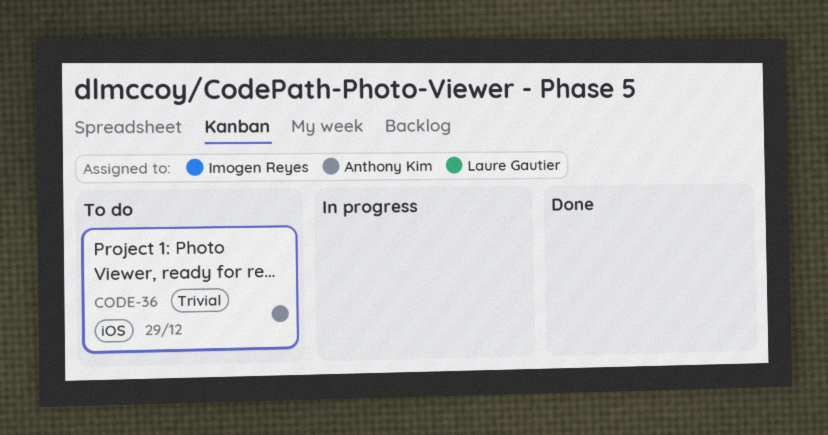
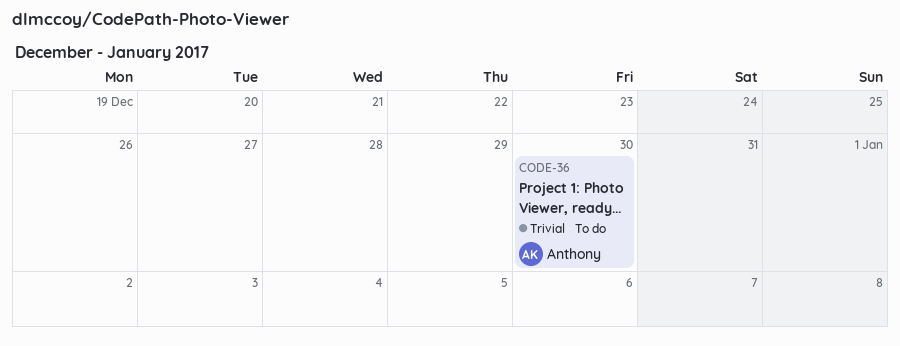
CODE-36, due: Dec 29 -> Dec 30

